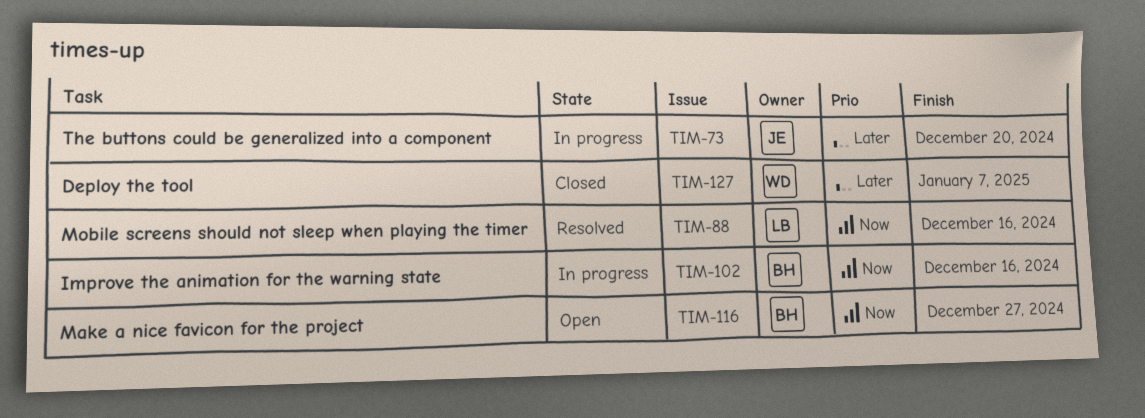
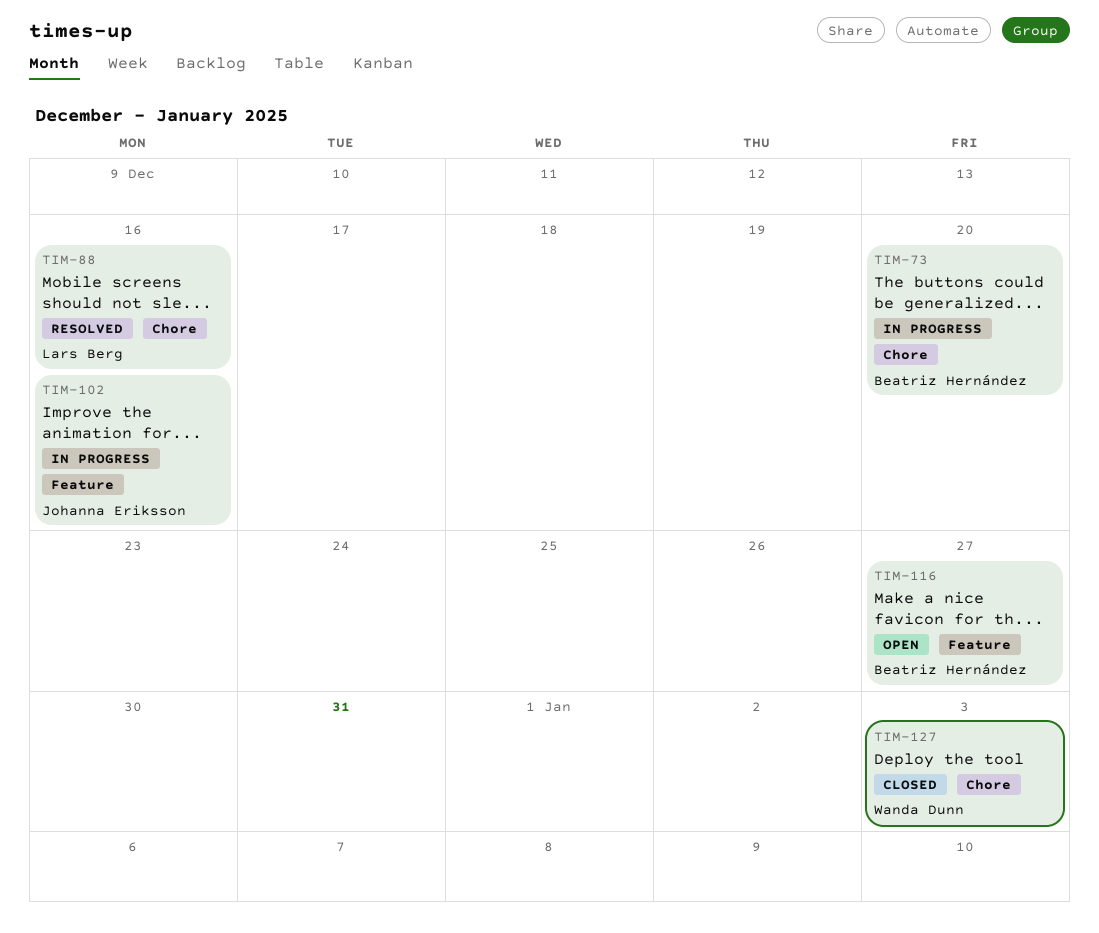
TIM-73, owner: Johanna Eriksson -> Beatriz Hernández
TIM-102, owner: Beatriz Hernández -> Johanna Eriksson
TIM-127, due: Jan 7 -> Jan 3

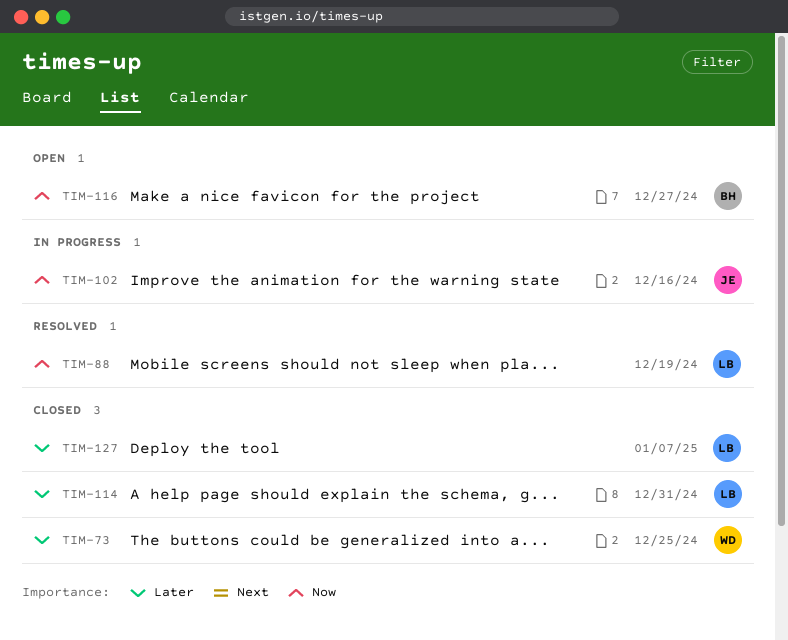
TIM-73, status: In progress -> Closed
TIM-73, owner: Beatriz Hernández -> Wanda Dunn
TIM-73, due: Dec 20 -> Dec 25
TIM-88, due: Dec 16 -> Dec 19
TIM-114: none -> present
TIM-127, owner: Wanda Dunn -> Lars Berg
TIM-127, due: Jan 3 -> Jan 7

